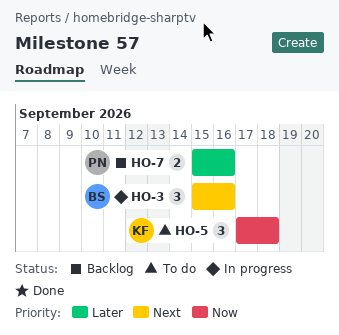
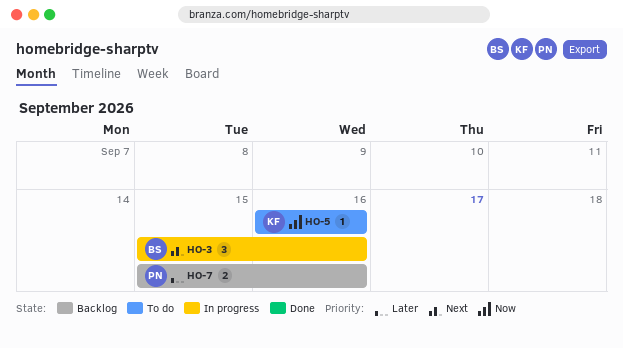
HO-5, estimate: 3 -> 1
HO-5, start: Sep 17 -> Sep 16
HO-5, due: Sep 18 -> Sep 16

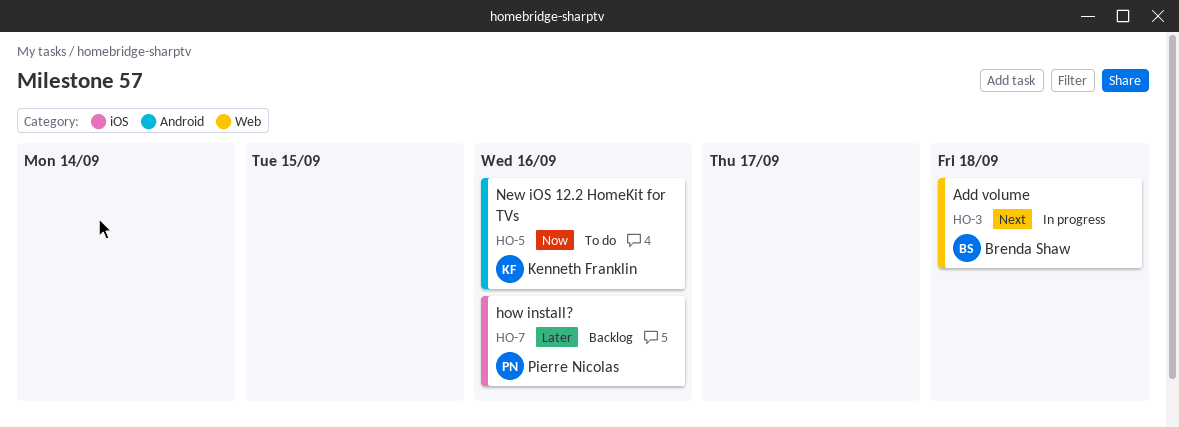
HO-3, due: Sep 16 -> Sep 18

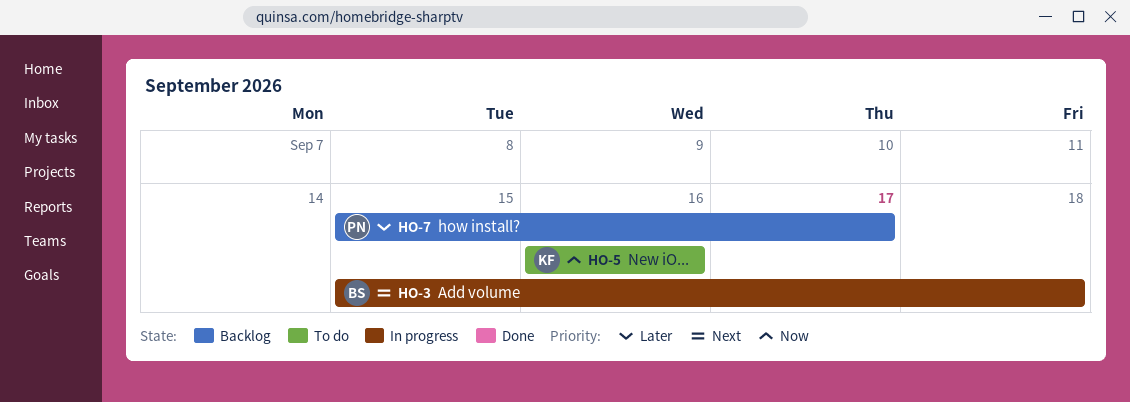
HO-7, due: Sep 16 -> Sep 17

